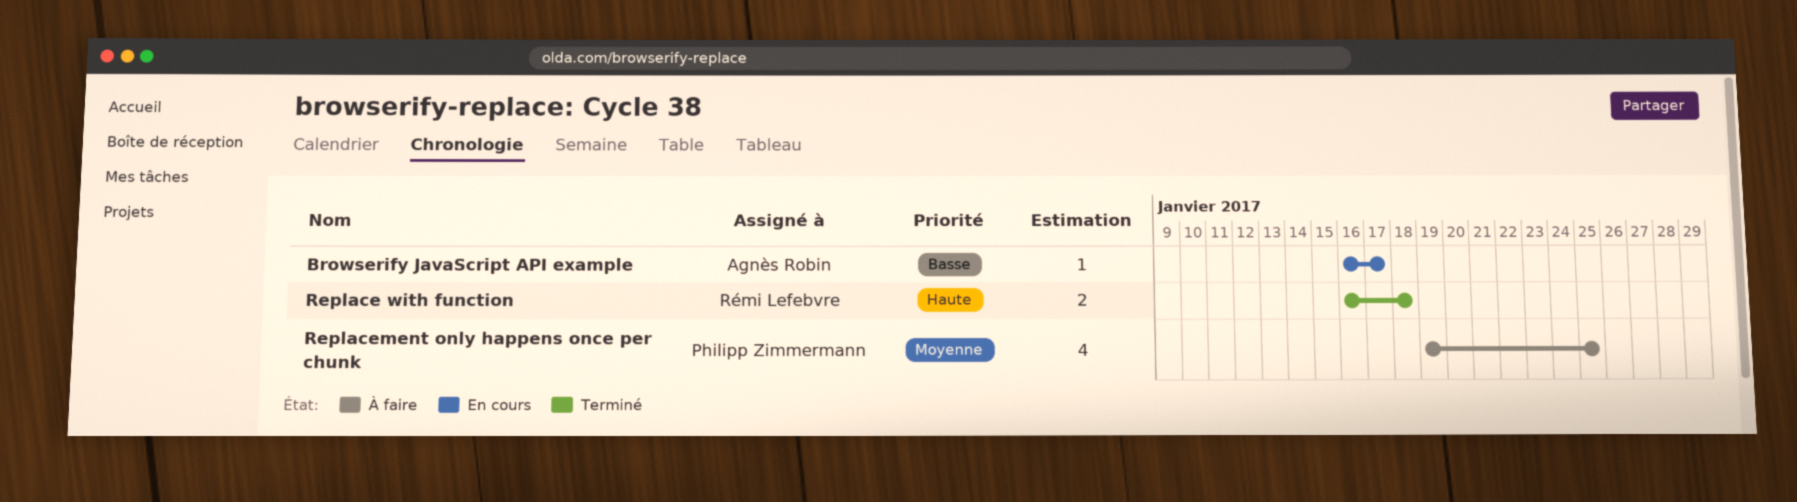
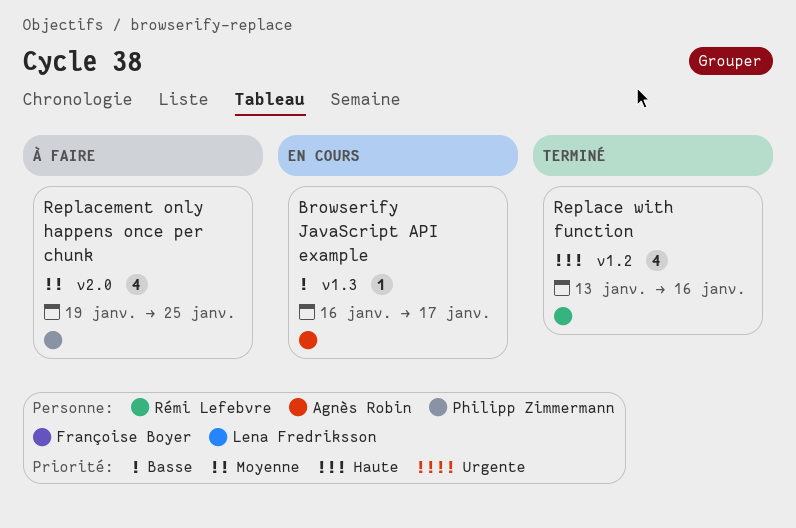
Replace with function, estimate: 2 -> 4
Replace with function, start: Jan 16 -> Jan 13
Replace with function, due: Jan 18 -> Jan 16

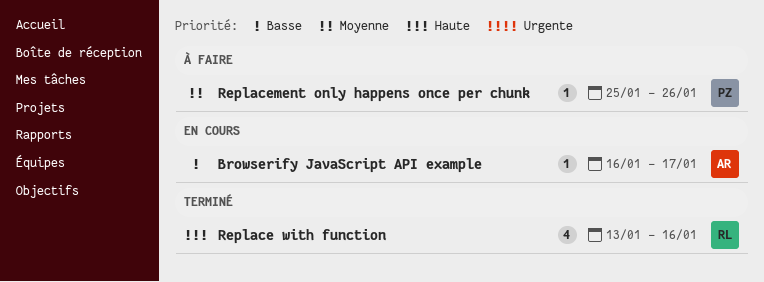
Replacement only happens once per chunk, estimate: 4 -> 1
Replacement only happens once per chunk, start: Jan 19 -> Jan 25
Replacement only happens once per chunk, due: Jan 25 -> Jan 26

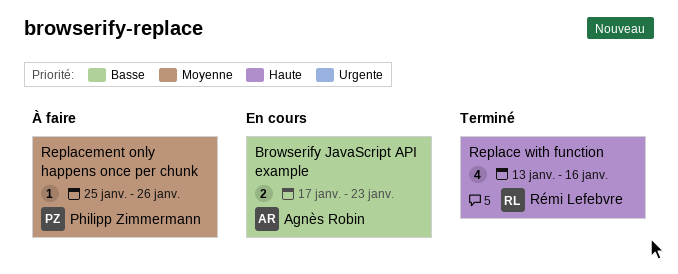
Browserify JavaScript API example, estimate: 1 -> 2
Browserify JavaScript API example, start: Jan 16 -> Jan 17
Browserify JavaScript API example, due: Jan 17 -> Jan 23

